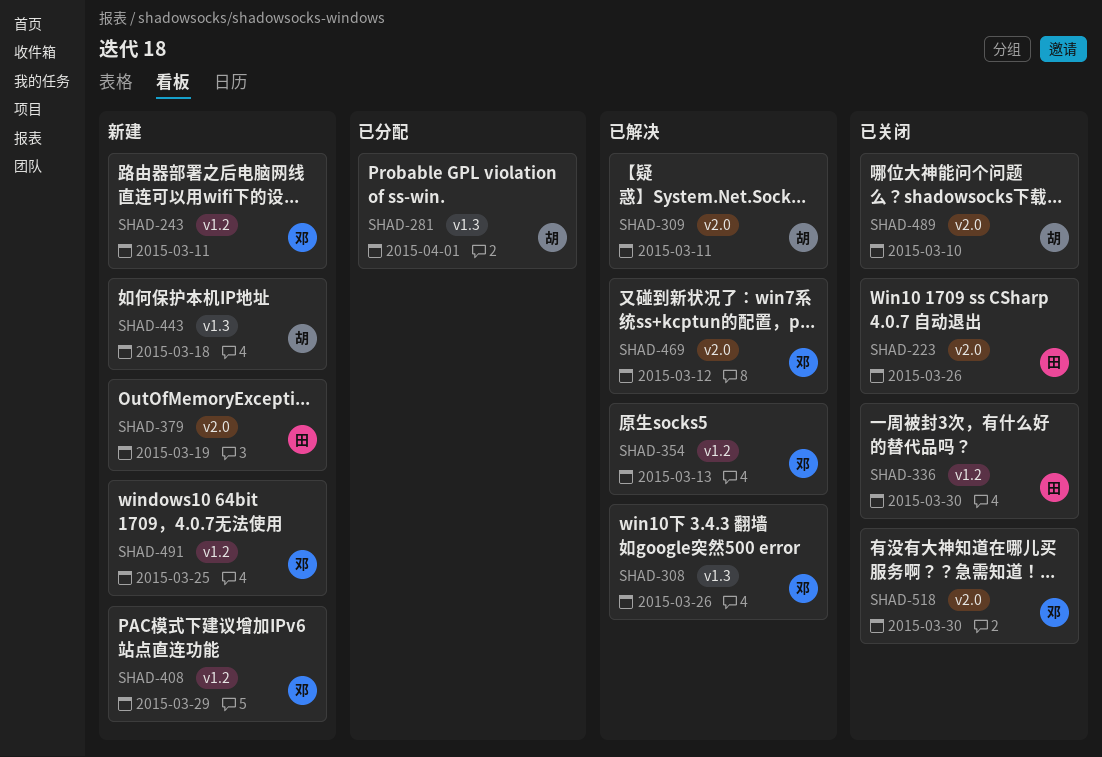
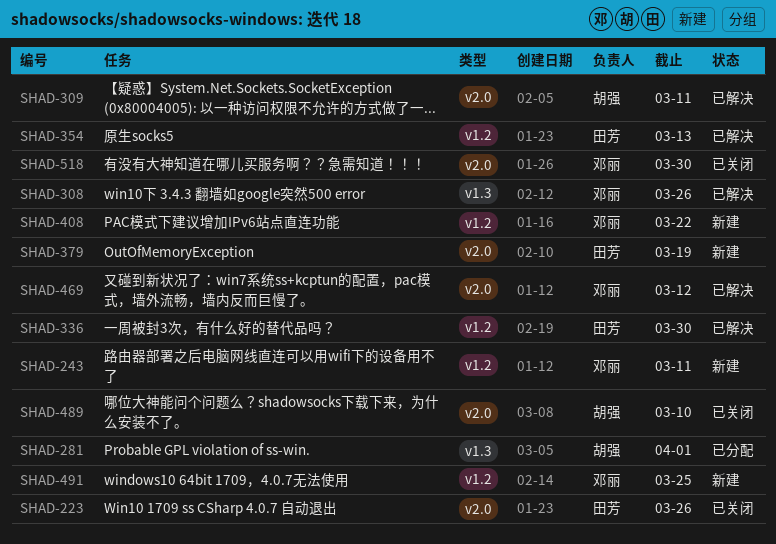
SHAD-336, status: 已关闭 -> 已解决
SHAD-354, owner: 邓丽 -> 田芳
SHAD-408, due: Mar 29 -> Mar 22
SHAD-443: present -> none

